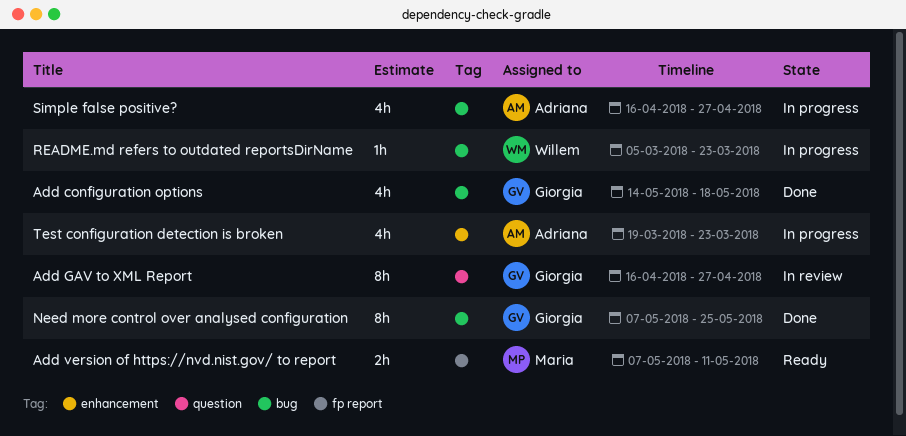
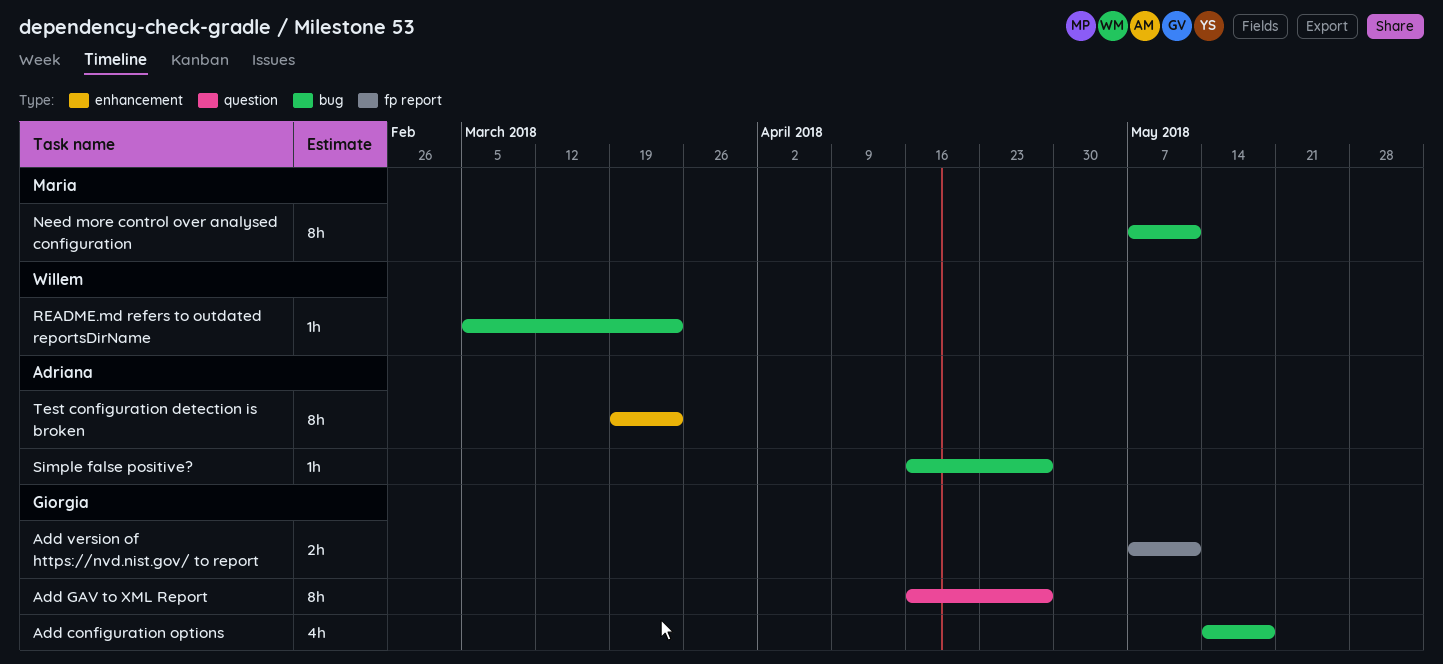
Add version of https://nvd.nist.gov/ to report, owner: Maria -> Giorgia
Need more control over analysed configuration, owner: Giorgia -> Maria
Need more control over analysed configuration, due: May 25 -> May 11
Simple false positive?, estimate: 4h -> 1h
Test configuration detection is broken, estimate: 4h -> 8h

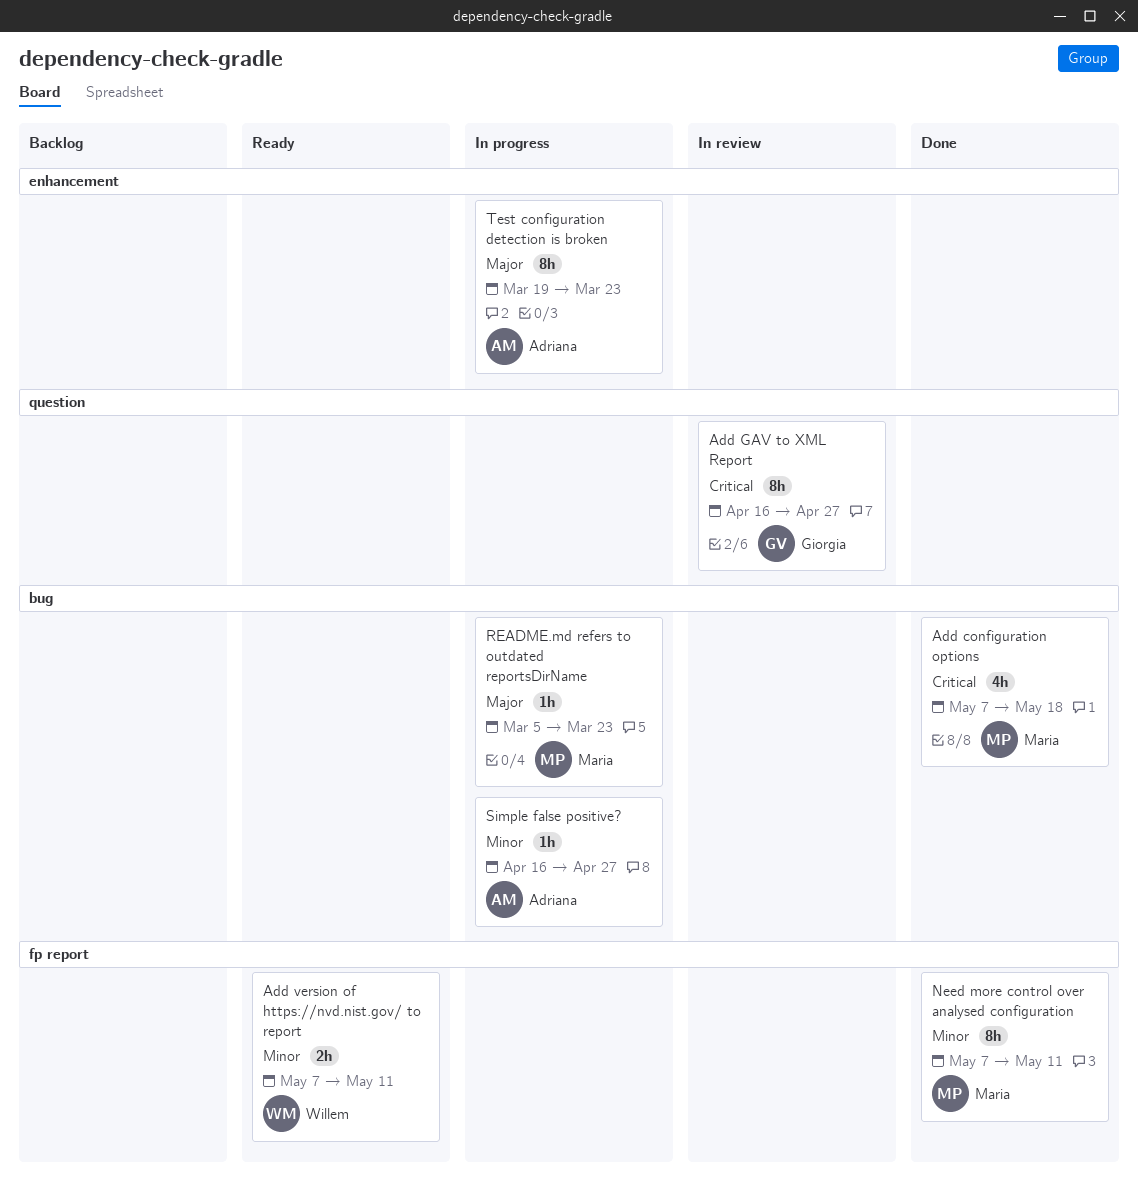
Add configuration options, owner: Giorgia -> Maria
Add configuration options, start: May 14 -> May 7
Add version of https://nvd.nist.gov/ to report, owner: Giorgia -> Willem
Need more control over analysed configuration, label: bug -> fp report
README.md refers to outdated reportsDirName, owner: Willem -> Maria

